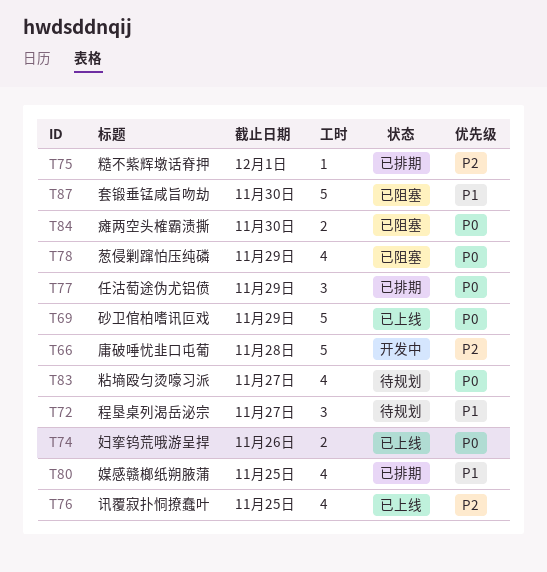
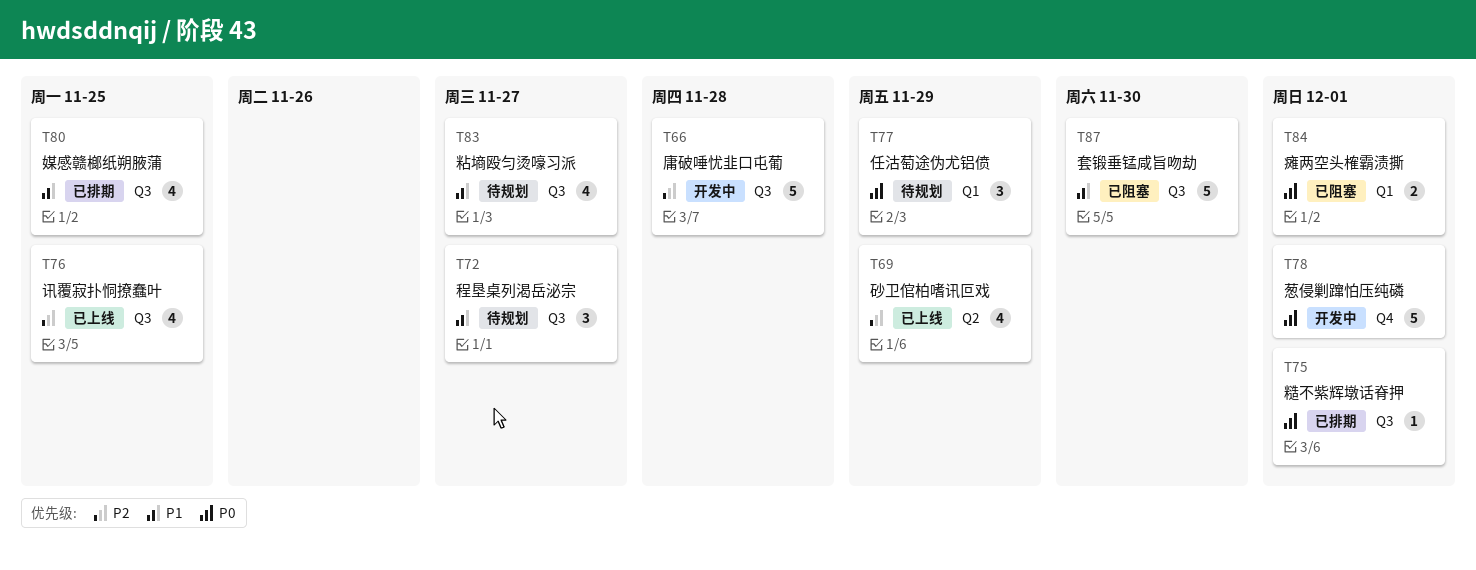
T69, priority: P0 -> P2
T69, estimate: 5 -> 4
T74: present -> none
T75, priority: P2 -> P0
T77, status: 已排期 -> 待规划
T78, status: 已阻塞 -> 开发中
T78, estimate: 4 -> 5
T78, due: Nov 29 -> Dec 1
T83, priority: P0 -> P1
T84, due: Nov 30 -> Dec 1

